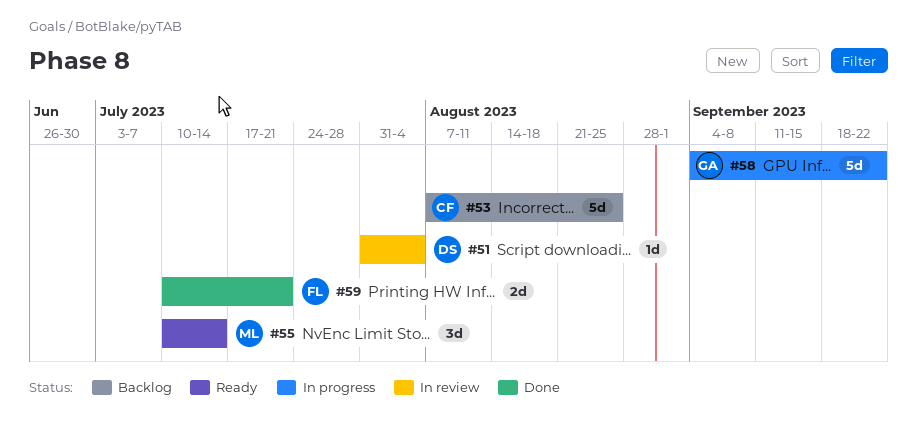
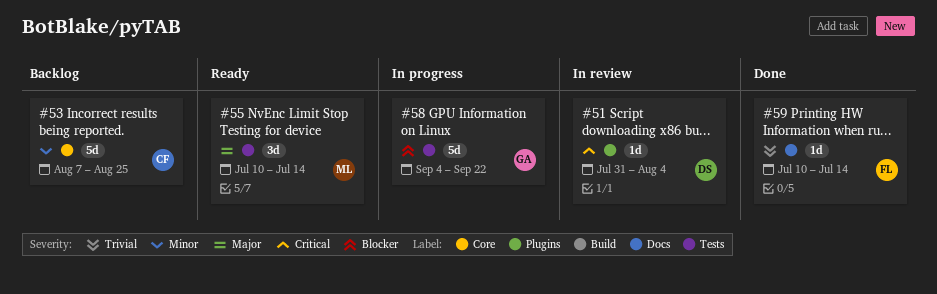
#59, estimate: 2d -> 1d
#59, due: Jul 21 -> Jul 14

